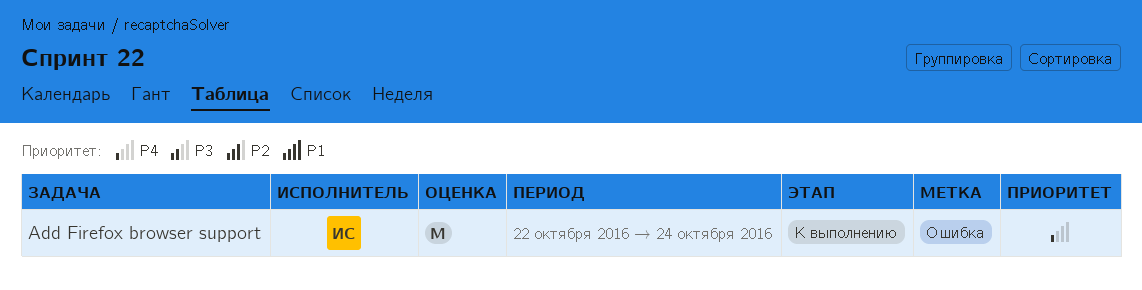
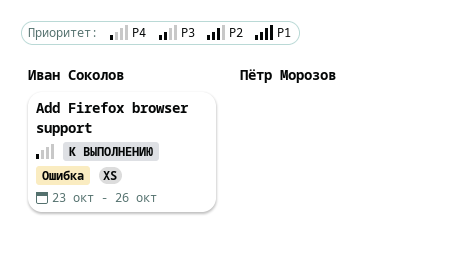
Add Firefox browser support, estimate: M -> XS
Add Firefox browser support, start: Oct 22 -> Oct 23
Add Firefox browser support, due: Oct 24 -> Oct 26

